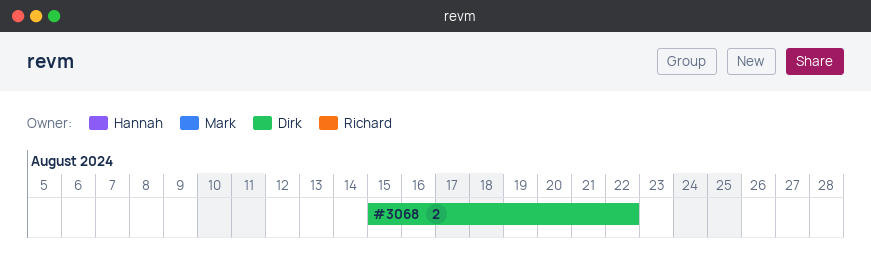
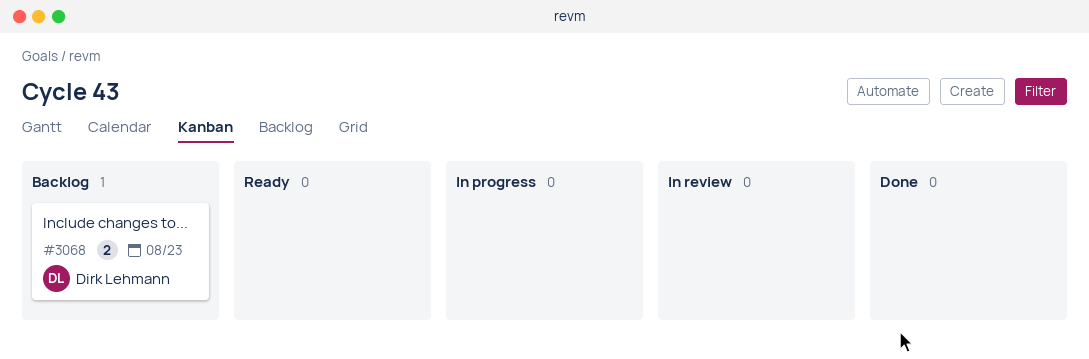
#3068, due: Aug 22 -> Aug 23

